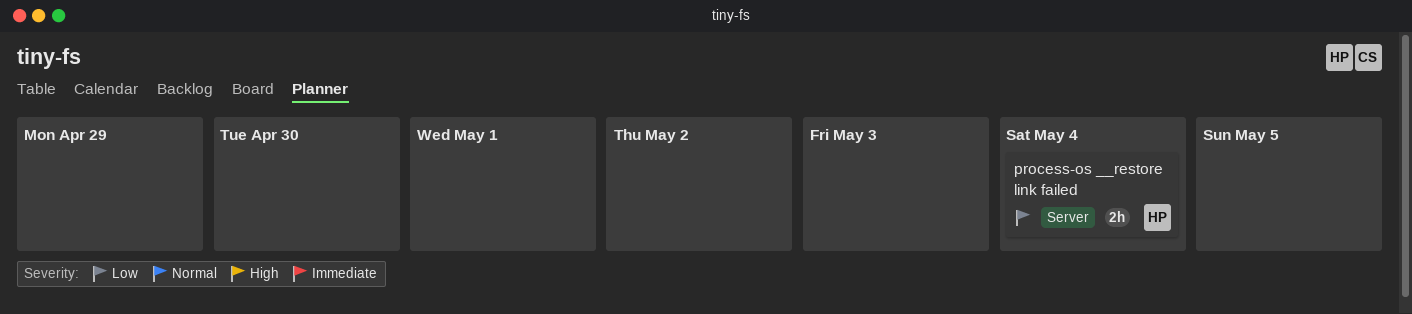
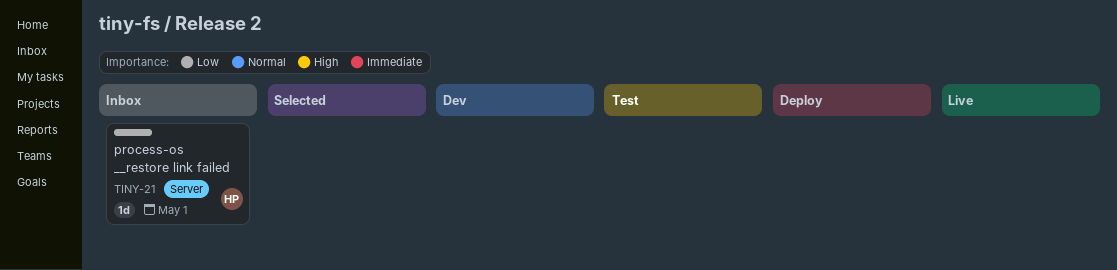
process-os __restore link failed, estimate: 2h -> 1d
process-os __restore link failed, due: May 4 -> May 1

